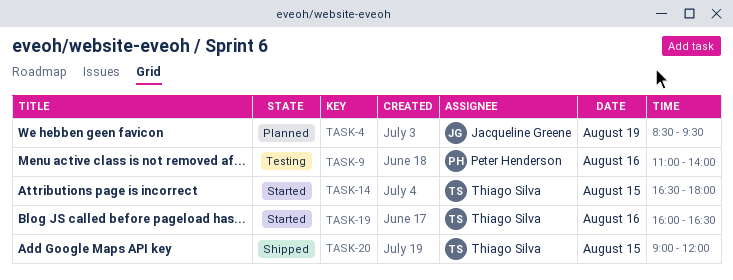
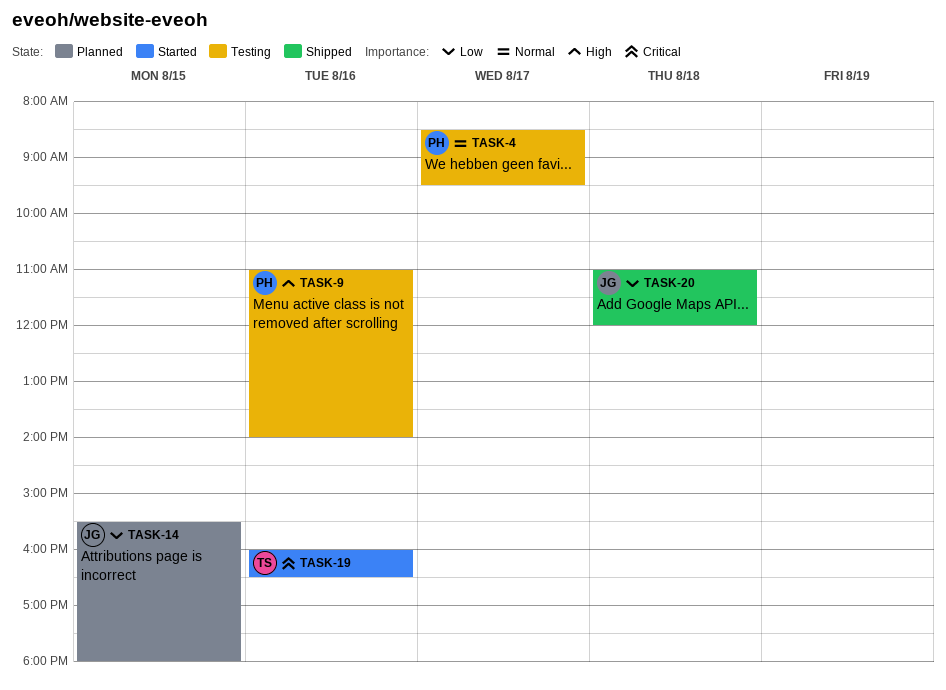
TASK-4, status: Planned -> Testing
TASK-4, owner: Jacqueline Greene -> Peter Henderson
TASK-4, day: Aug 19 -> Aug 17
TASK-14, status: Started -> Planned
TASK-14, owner: Thiago Silva -> Jacqueline Greene
TASK-14, begins: 16:30 -> 15:30
TASK-20, owner: Thiago Silva -> Jacqueline Greene
TASK-20, day: Aug 15 -> Aug 18
TASK-20, begins: 09:00 -> 11:00

